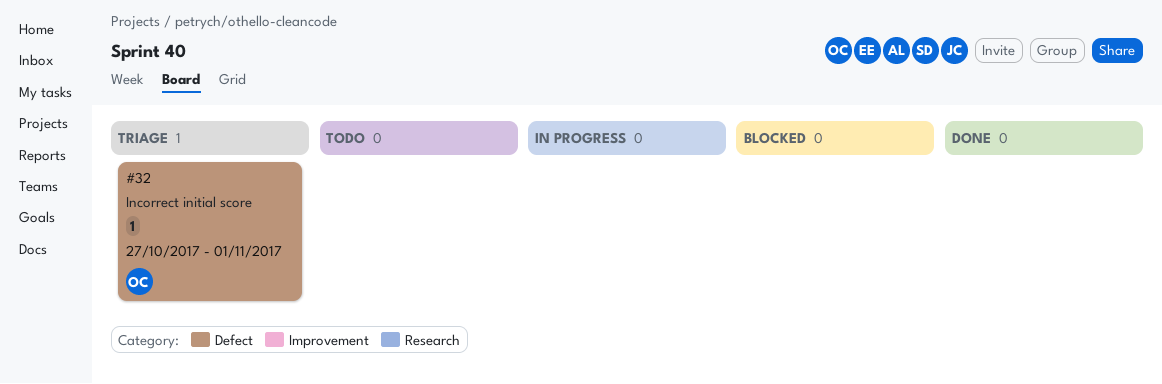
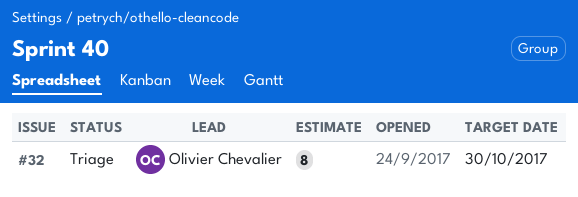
#32, estimate: 1 -> 8
#32, due: Nov 1 -> Oct 30

